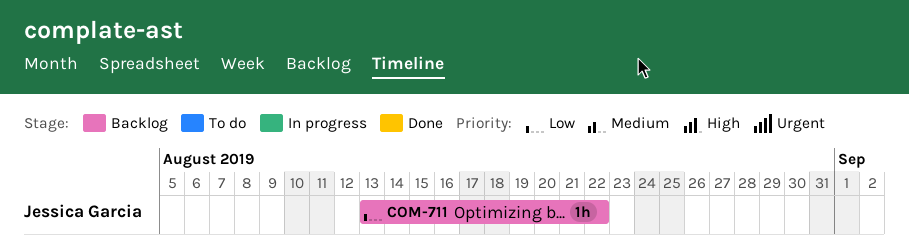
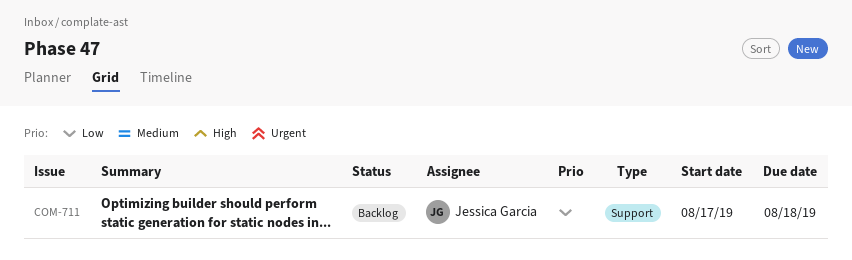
COM-711, start: Aug 13 -> Aug 17
COM-711, due: Aug 22 -> Aug 18

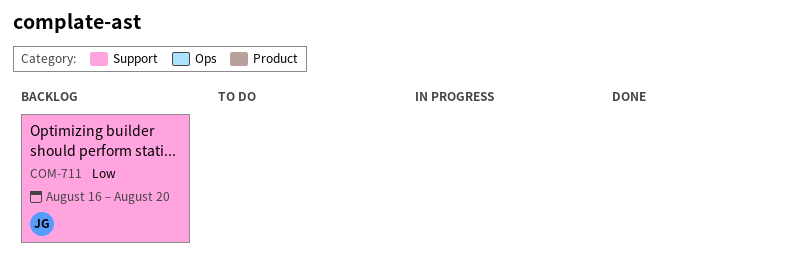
COM-711, start: Aug 17 -> Aug 16
COM-711, due: Aug 18 -> Aug 20

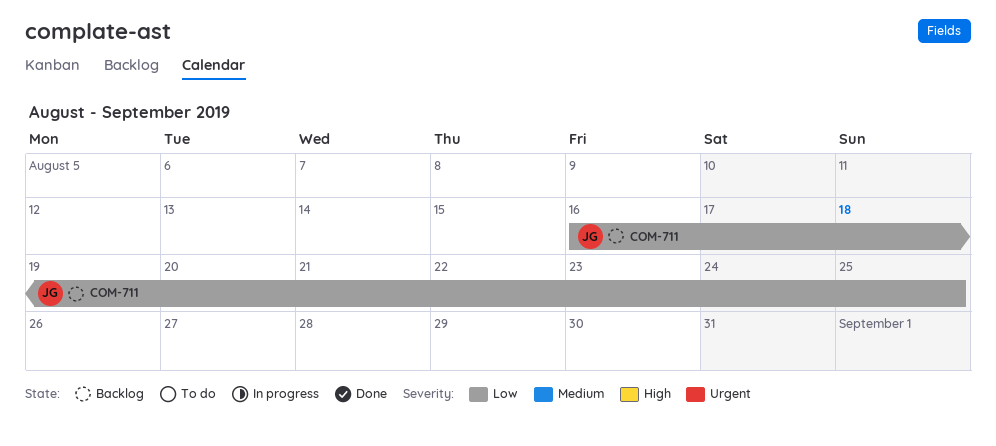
COM-711, due: Aug 20 -> Aug 25

